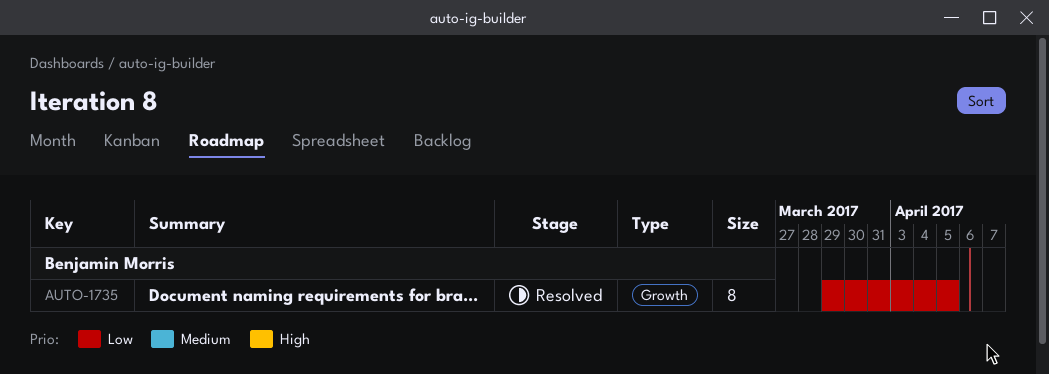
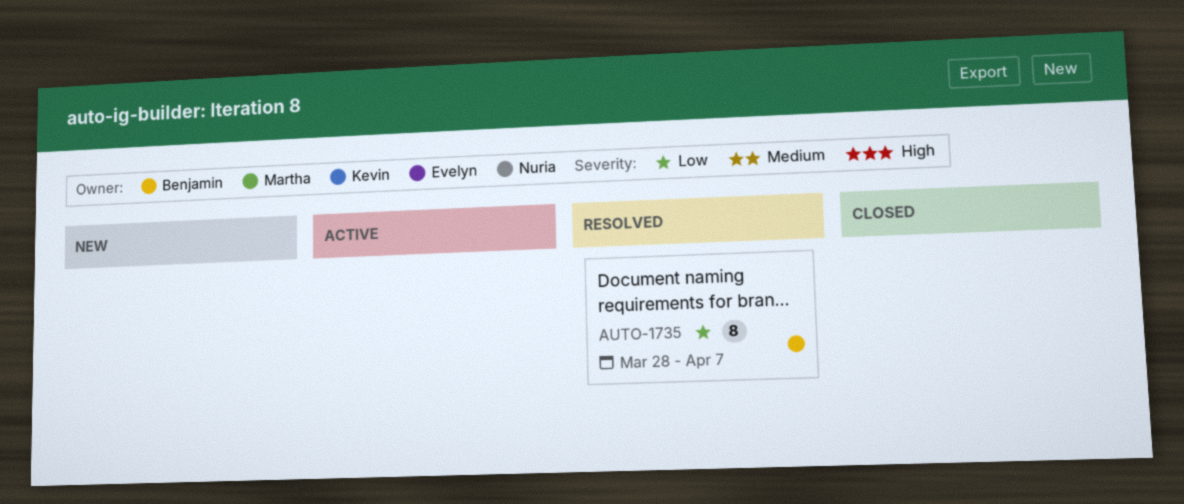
AUTO-1735, start: Mar 29 -> Mar 28
AUTO-1735, due: Apr 5 -> Apr 7

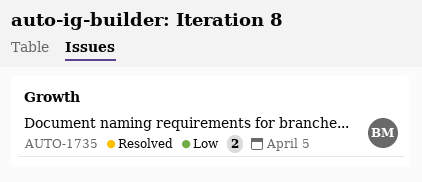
AUTO-1735, estimate: 8 -> 2
AUTO-1735, due: Apr 7 -> Apr 5

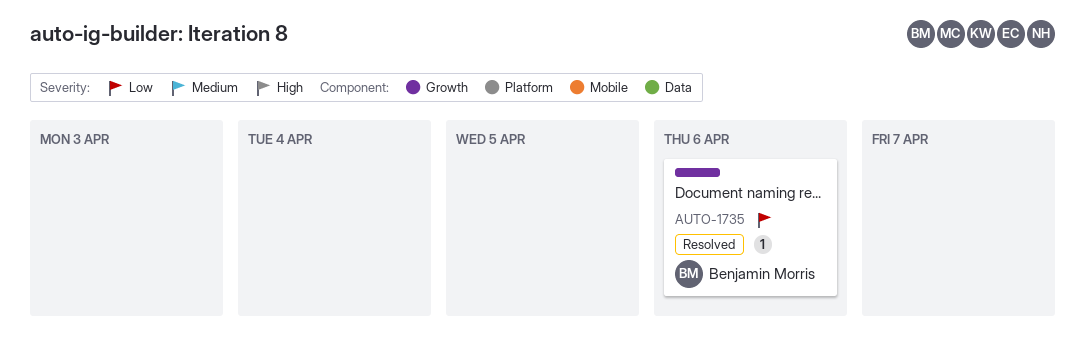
AUTO-1735, estimate: 2 -> 1
AUTO-1735, due: Apr 5 -> Apr 6

